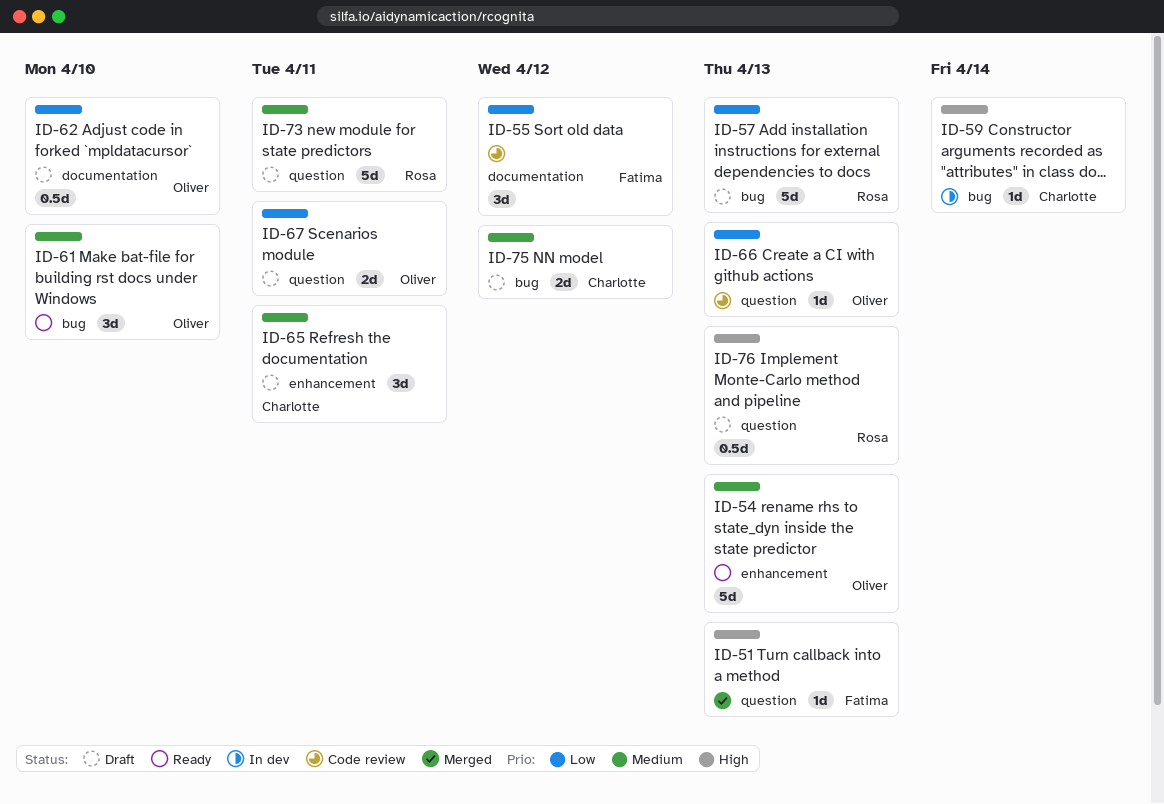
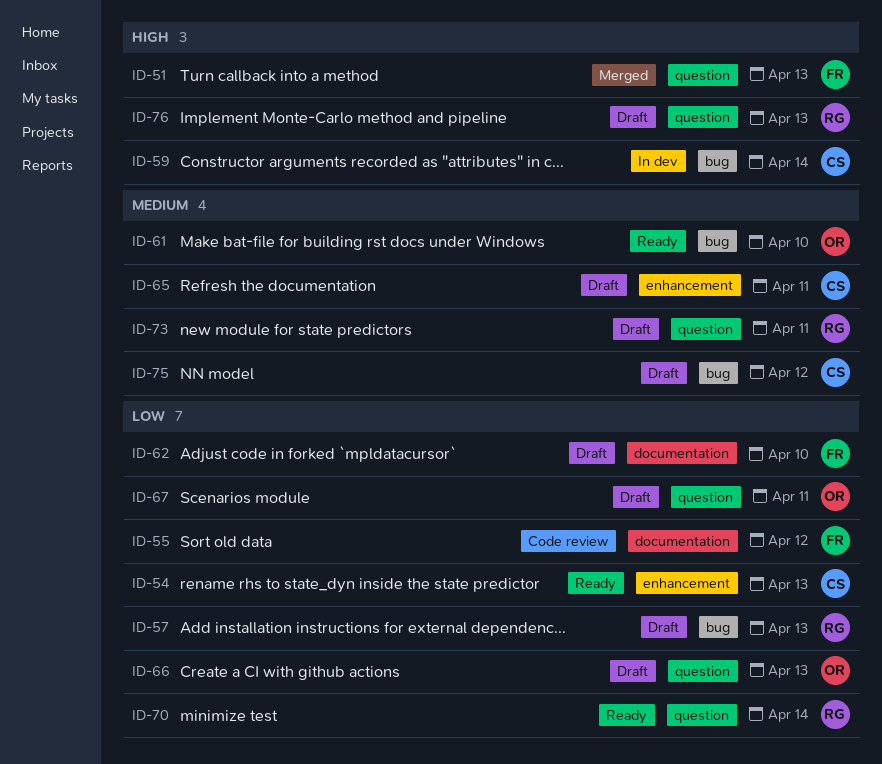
ID-54, owner: Oliver -> Charlotte
ID-54, priority: Medium -> Low
ID-62, owner: Oliver -> Fatima
ID-66, status: Code review -> Draft
ID-70: none -> present

